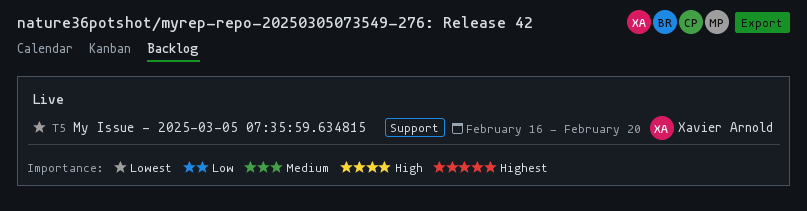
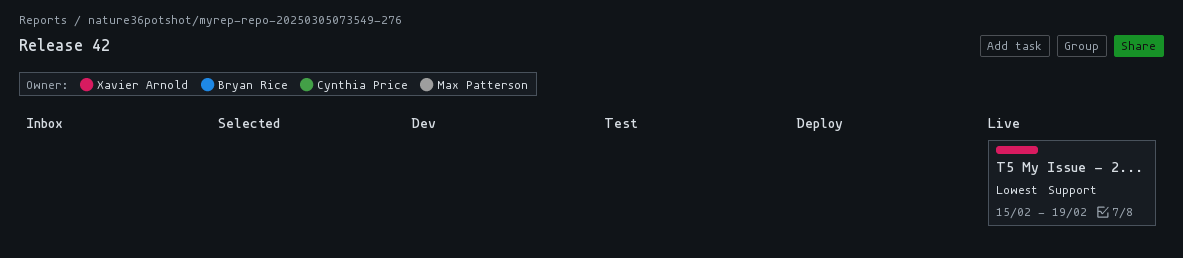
T5, start: Feb 16 -> Feb 15
T5, due: Feb 20 -> Feb 19

